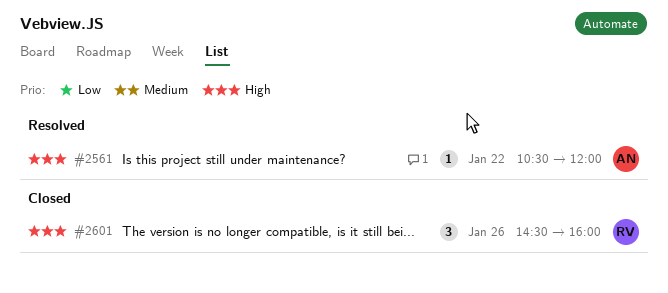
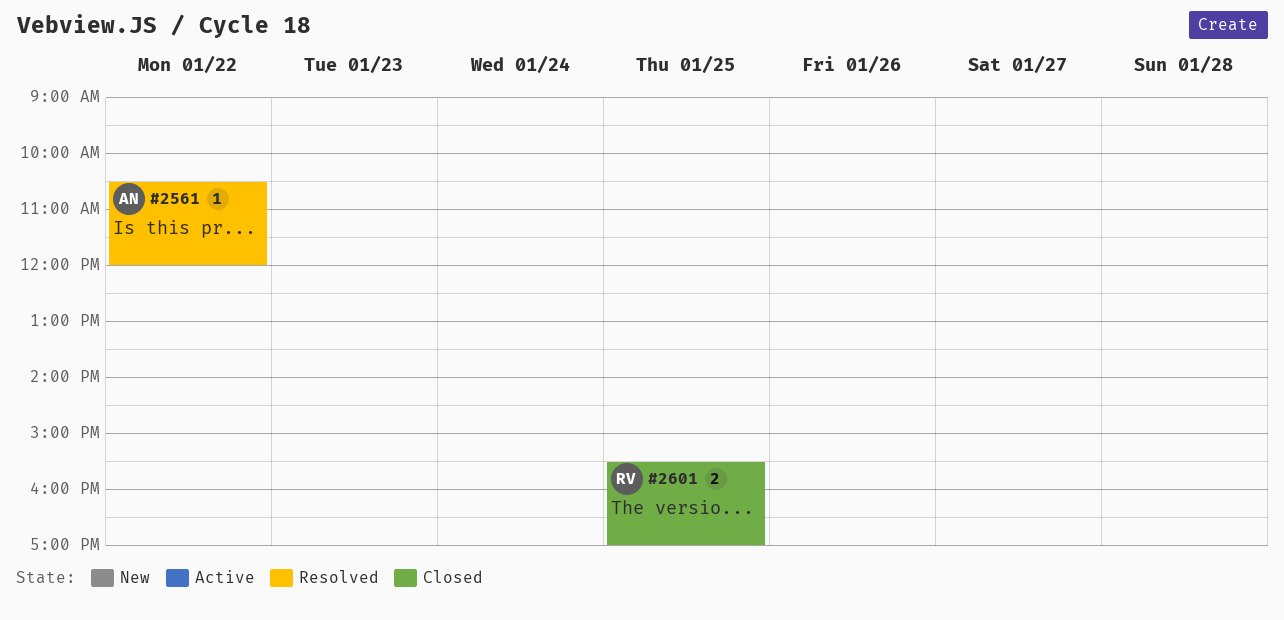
#2601, estimate: 3 -> 2
#2601, day: Jan 26 -> Jan 25
#2601, begins: 14:30 -> 15:30
#2601, ends: 16:00 -> 17:00

